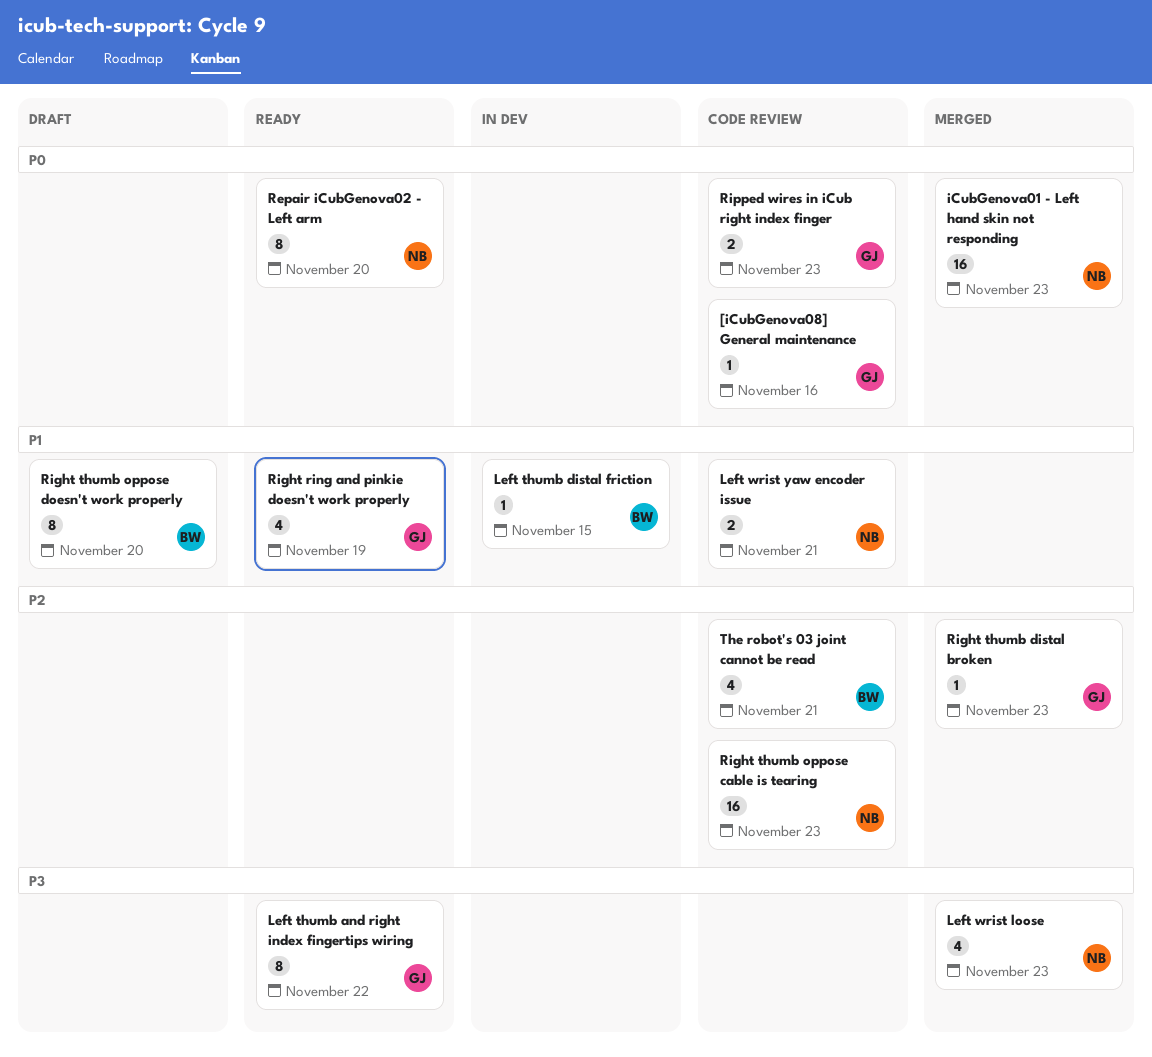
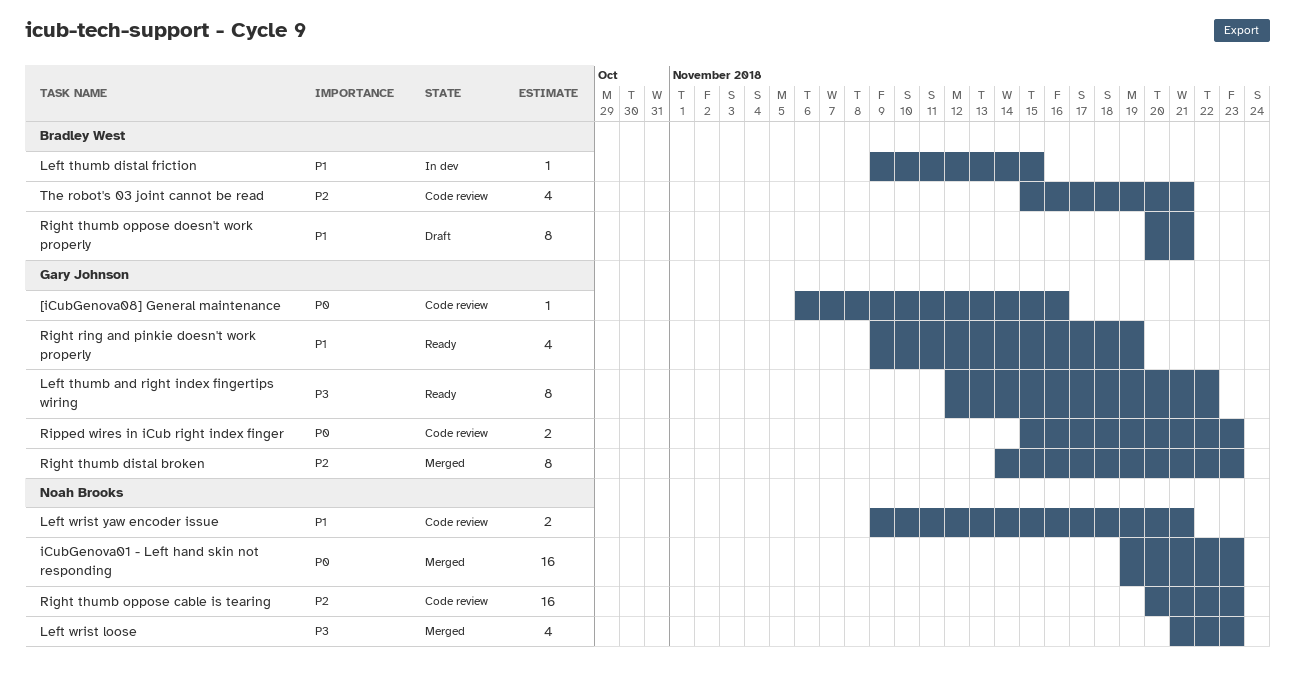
Repair iCubGenova02 - Left arm: present -> none
Right thumb distal broken, estimate: 1 -> 8
Right thumb oppose doesn't work properly, due: Nov 20 -> Nov 21

